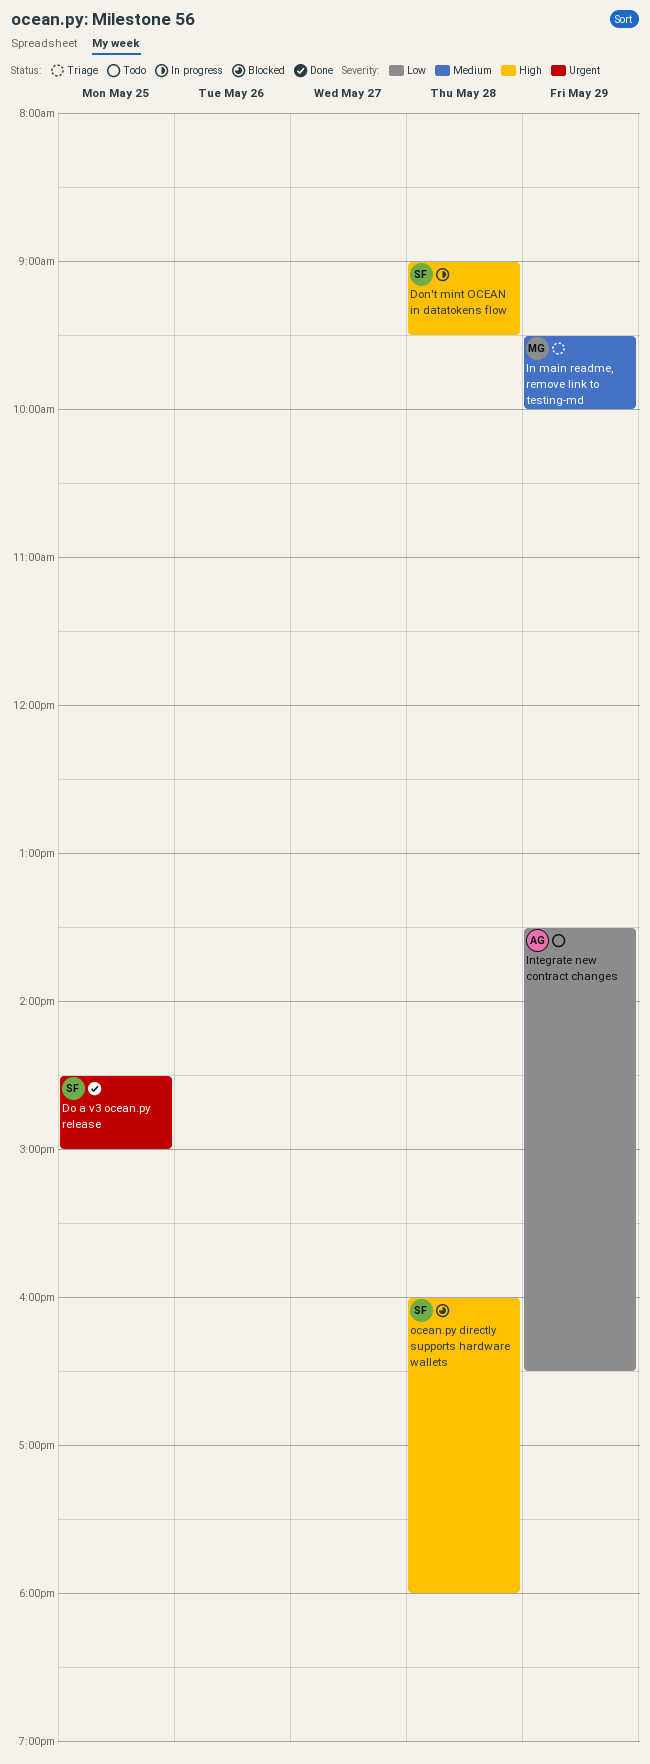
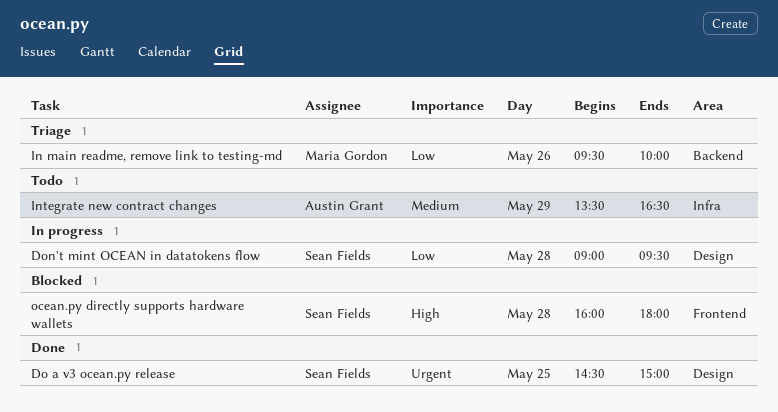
Don't mint OCEAN in datatokens flow, priority: High -> Low
In main readme, remove link to testing-md, priority: Medium -> Low
In main readme, remove link to testing-md, day: May 29 -> May 26
Integrate new contract changes, priority: Low -> Medium

